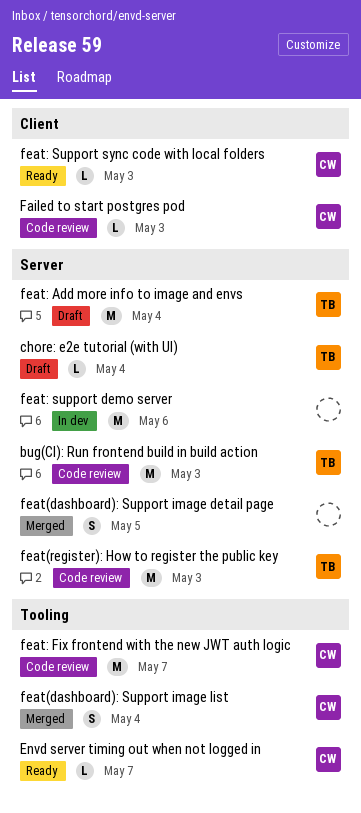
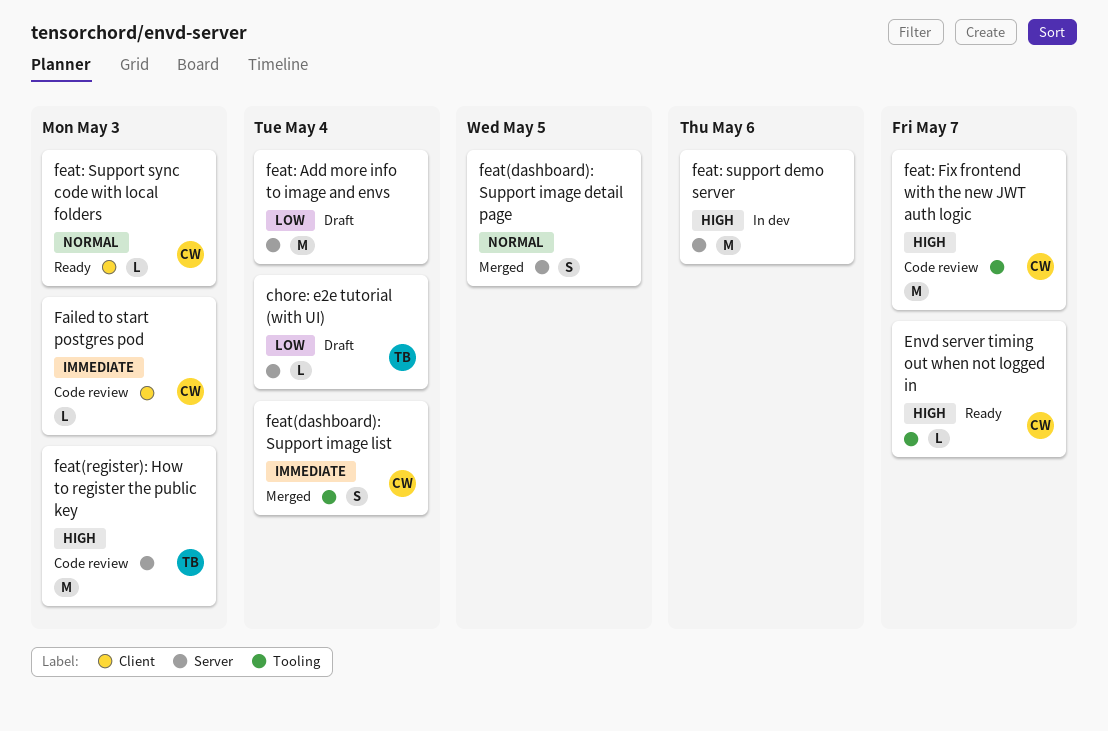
bug(CI): Run frontend build in build action: present -> none
feat: Add more info to image and envs, owner: TB -> none

